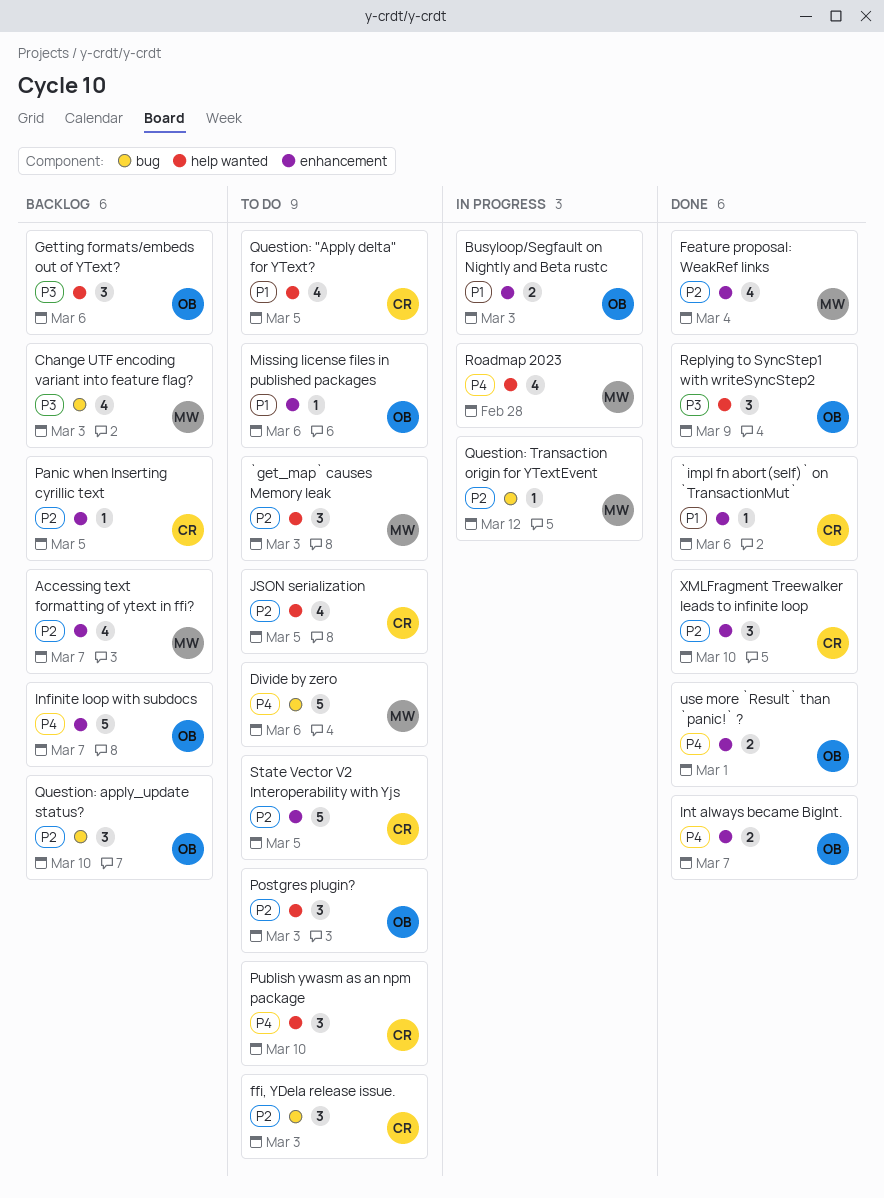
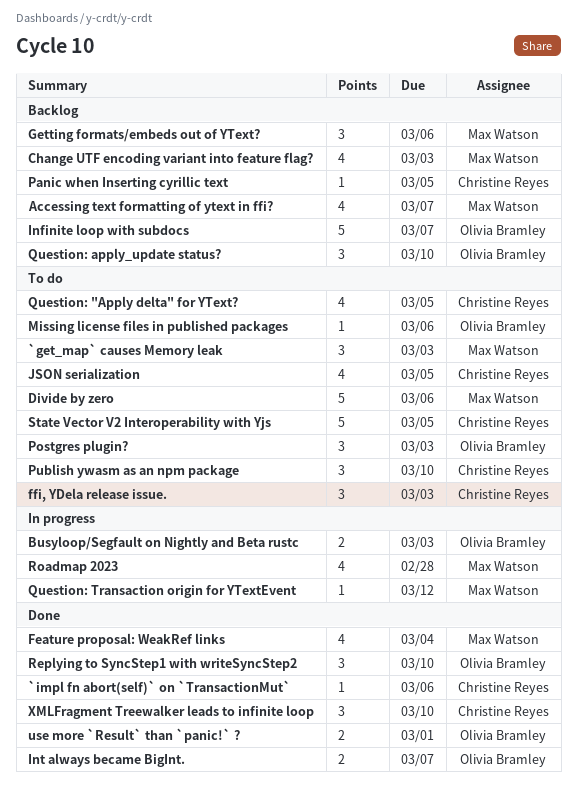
Getting formats/embeds out of YText?, owner: Olivia Bramley -> Max Watson
Replying to SyncStep1 with writeSyncStep2, due: Mar 9 -> Mar 10

